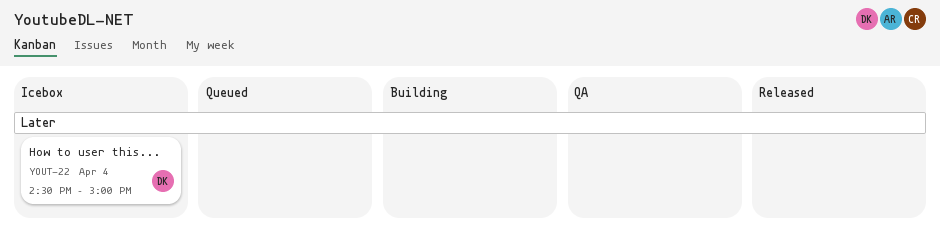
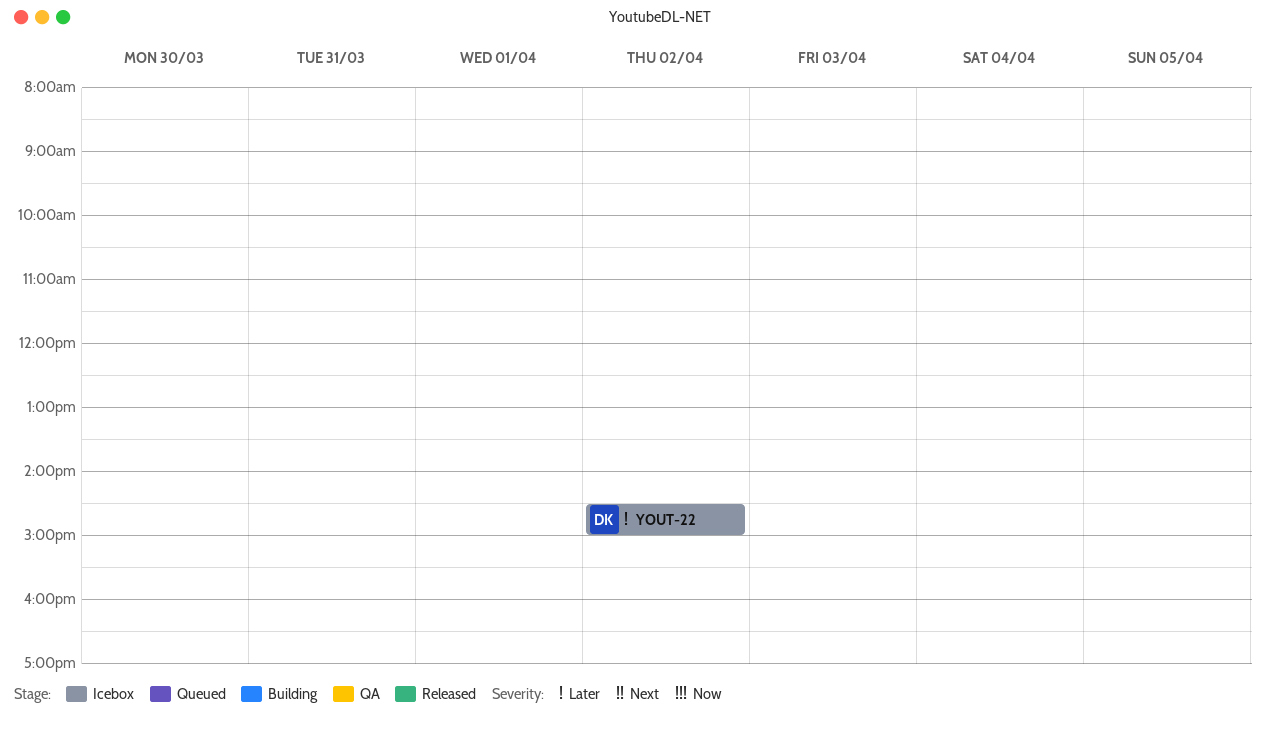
YOUT-22, day: Apr 4 -> Apr 2

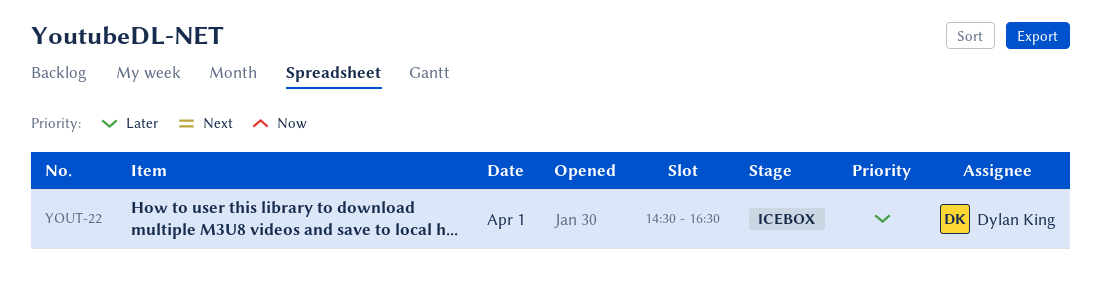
YOUT-22, day: Apr 2 -> Apr 1
YOUT-22, ends: 15:00 -> 16:30

